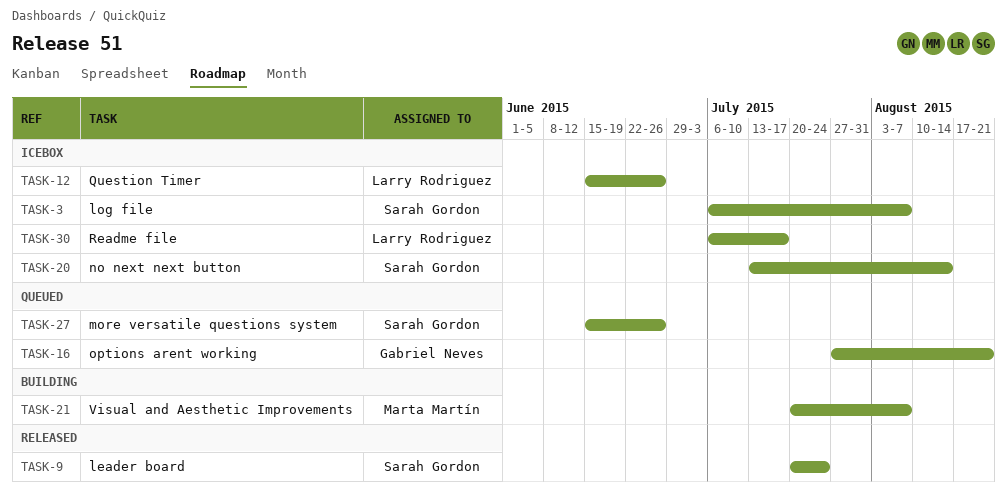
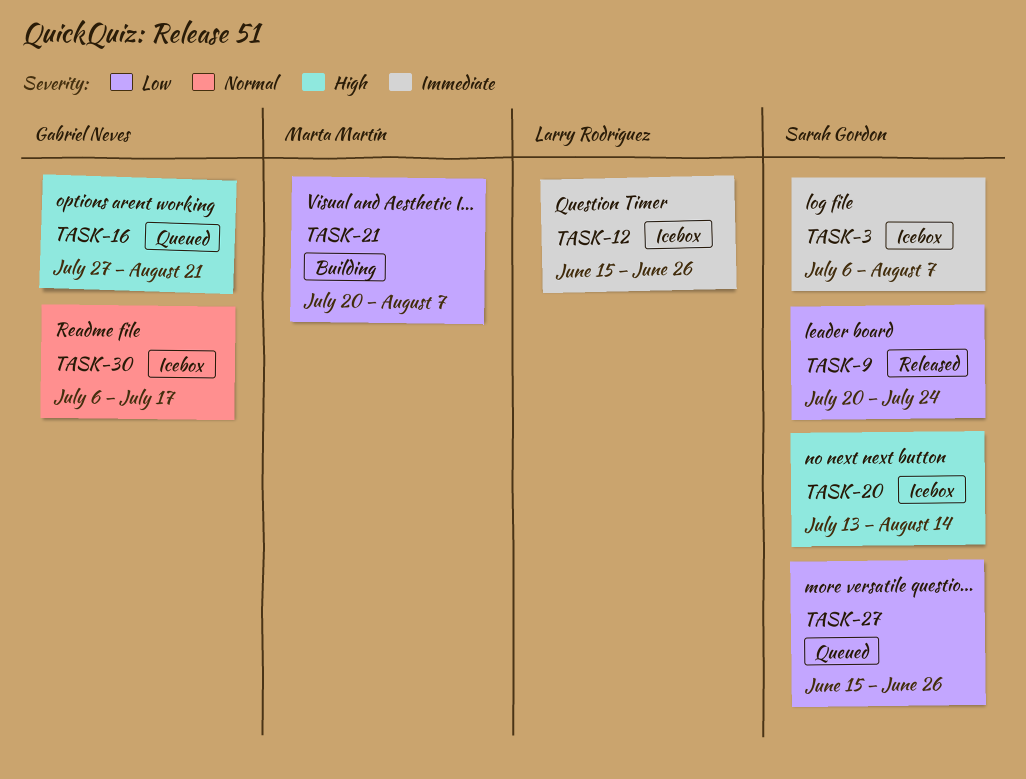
TASK-30, owner: Larry Rodriguez -> Gabriel Neves

